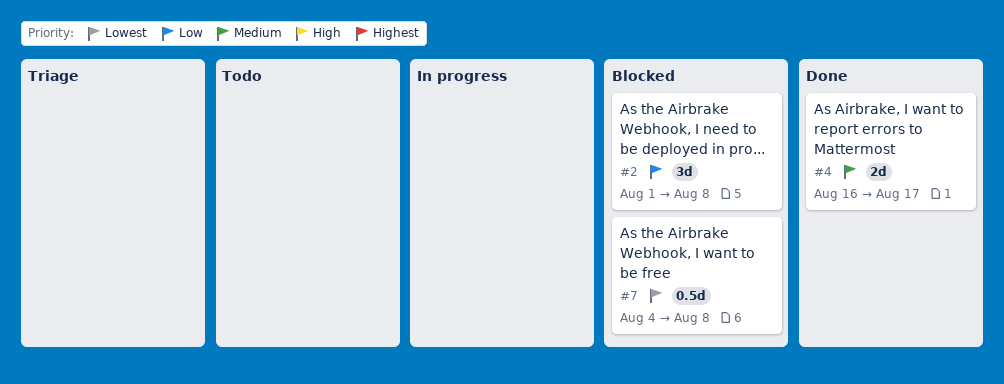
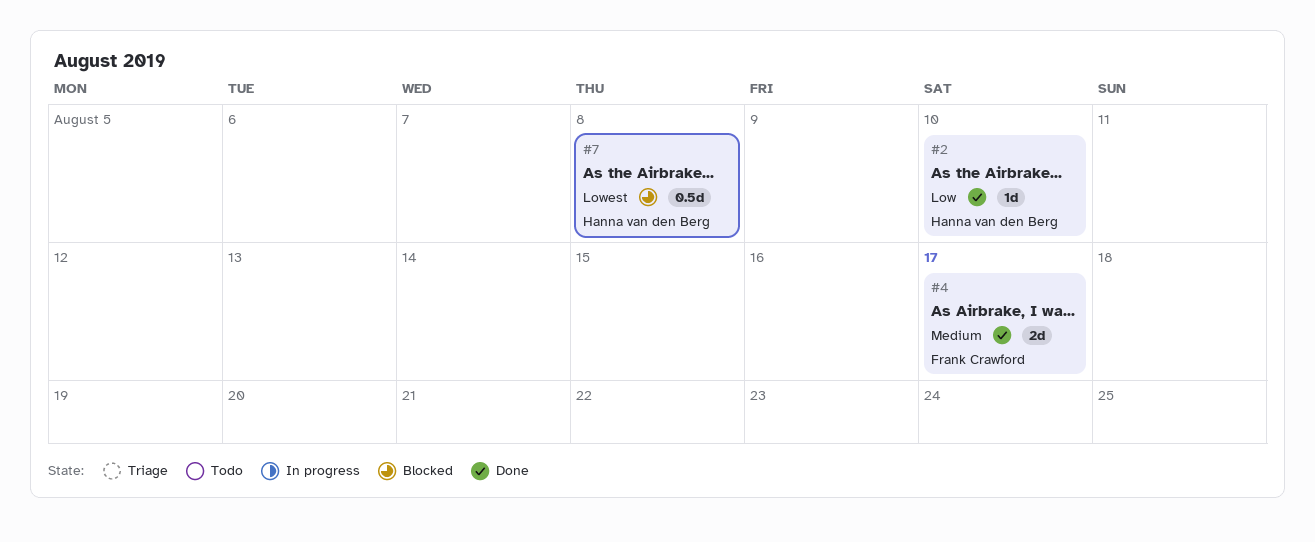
#2, status: Blocked -> Done
#2, estimate: 3d -> 1d
#2, due: Aug 8 -> Aug 10

